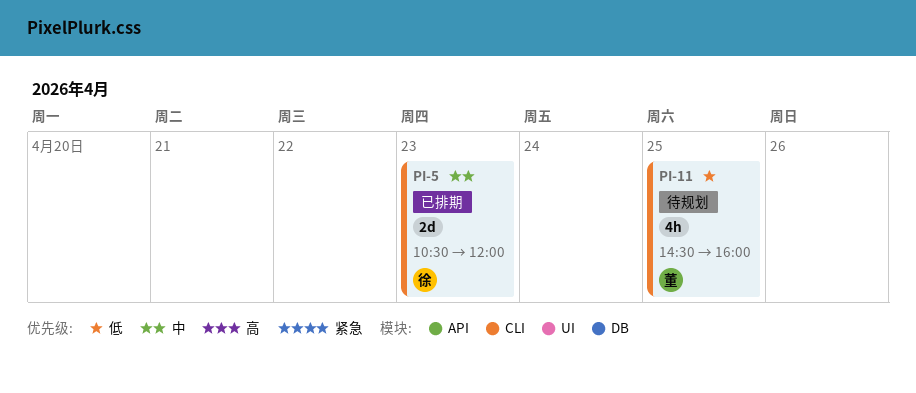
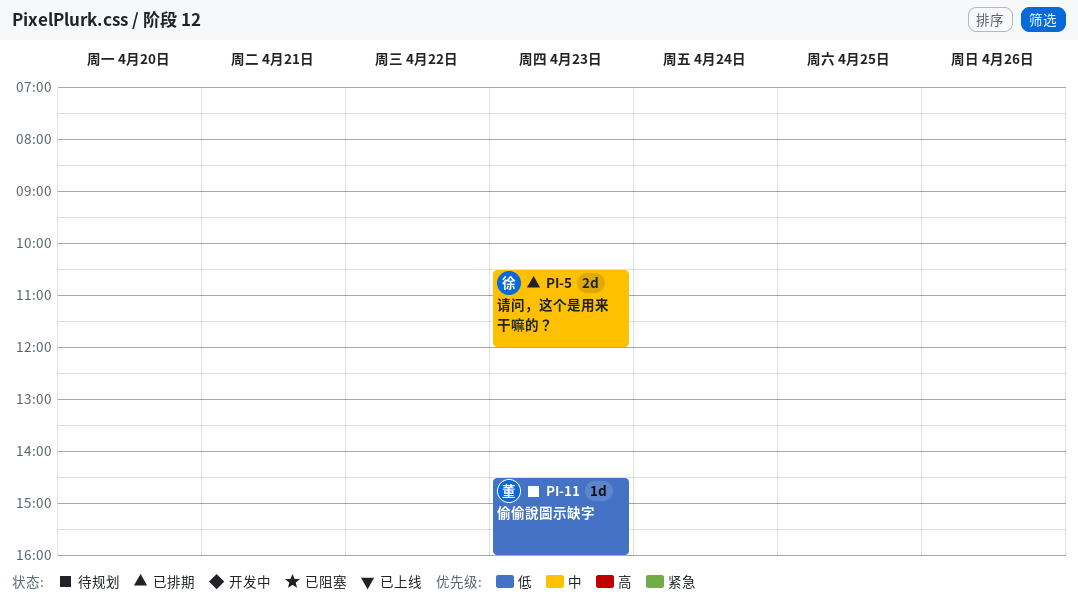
PI-11, estimate: 4h -> 1d
PI-11, day: Apr 25 -> Apr 23

